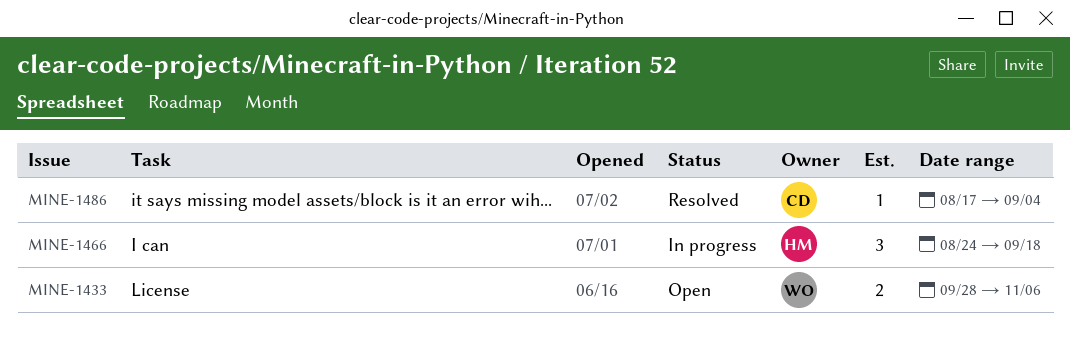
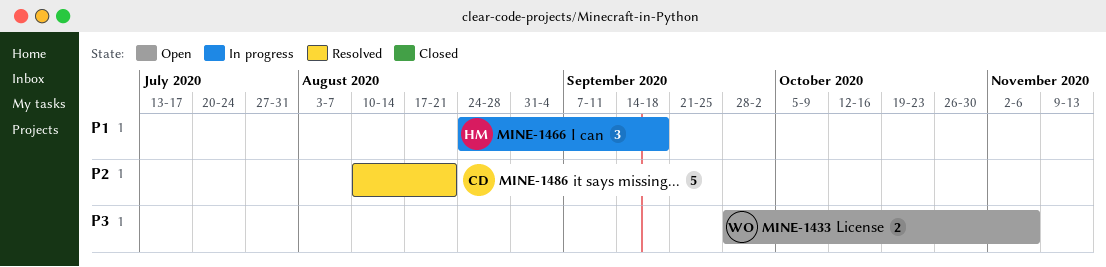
MINE-1486, estimate: 1 -> 5
MINE-1486, start: Aug 17 -> Aug 10
MINE-1486, due: Sep 4 -> Aug 21

